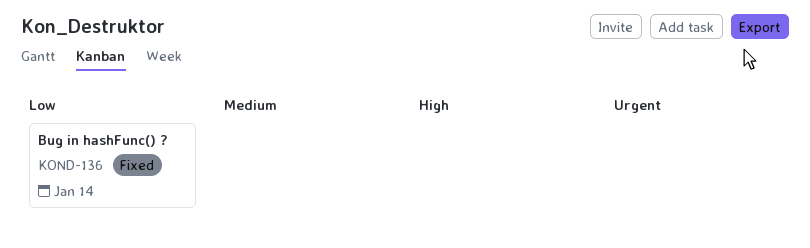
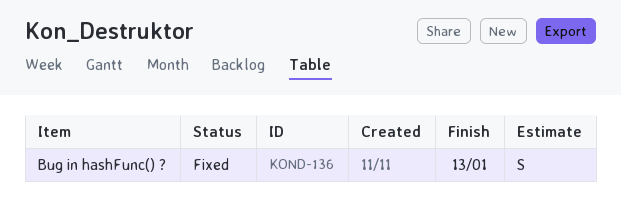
KOND-136, due: Jan 14 -> Jan 13

